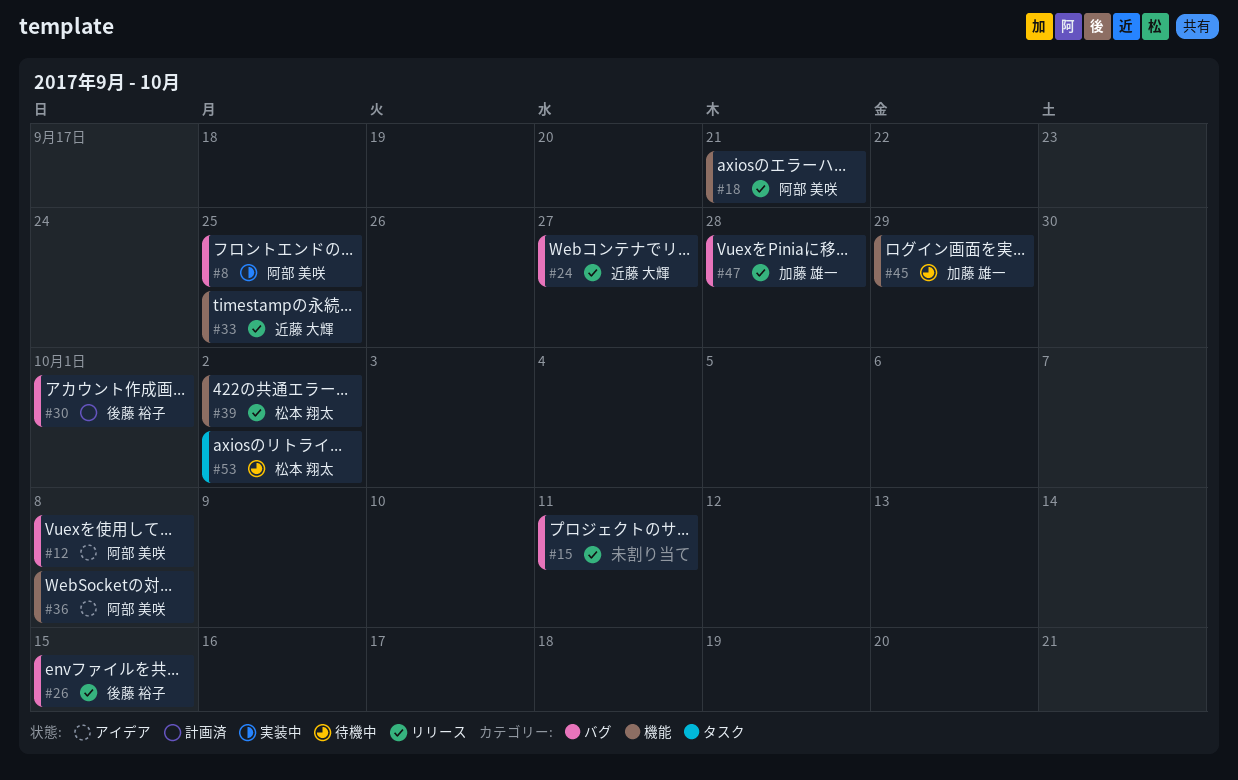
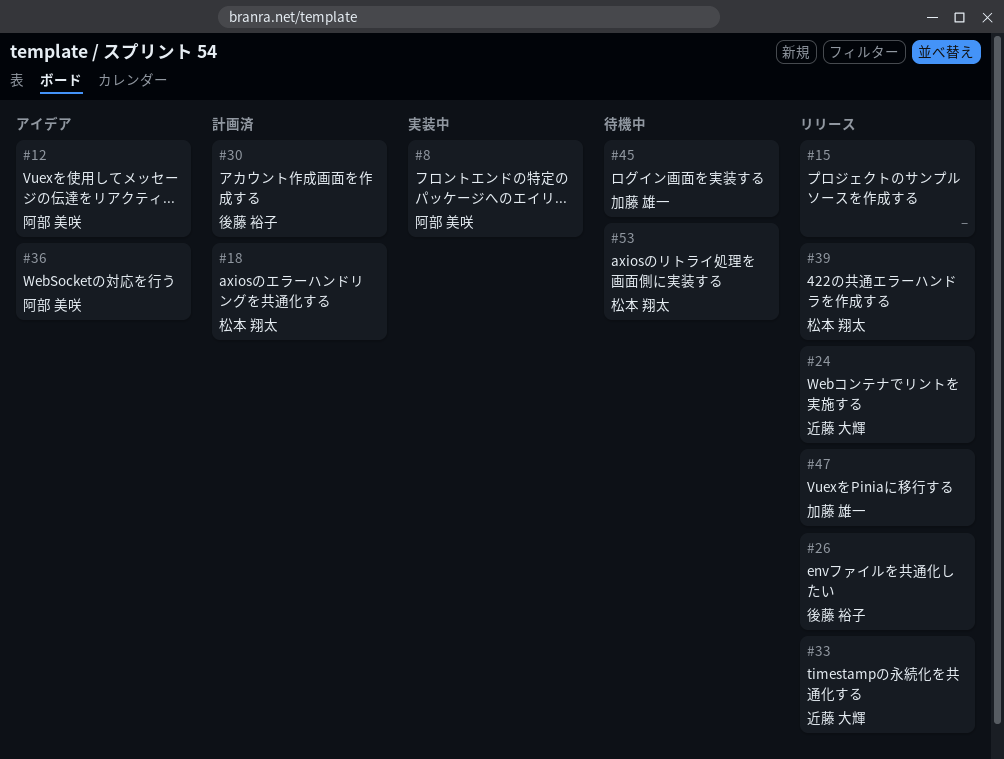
#18, status: リリース -> 計画済
#18, owner: 阿部 美咲 -> 松本 翔太

